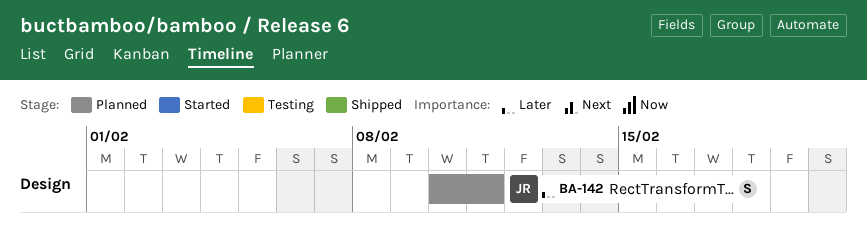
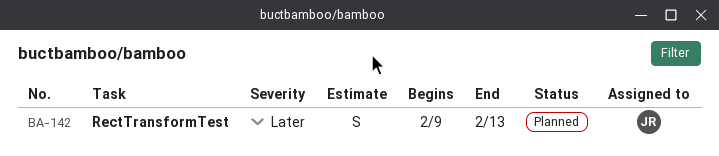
BA-142, start: Feb 10 -> Feb 9
BA-142, due: Feb 11 -> Feb 13

